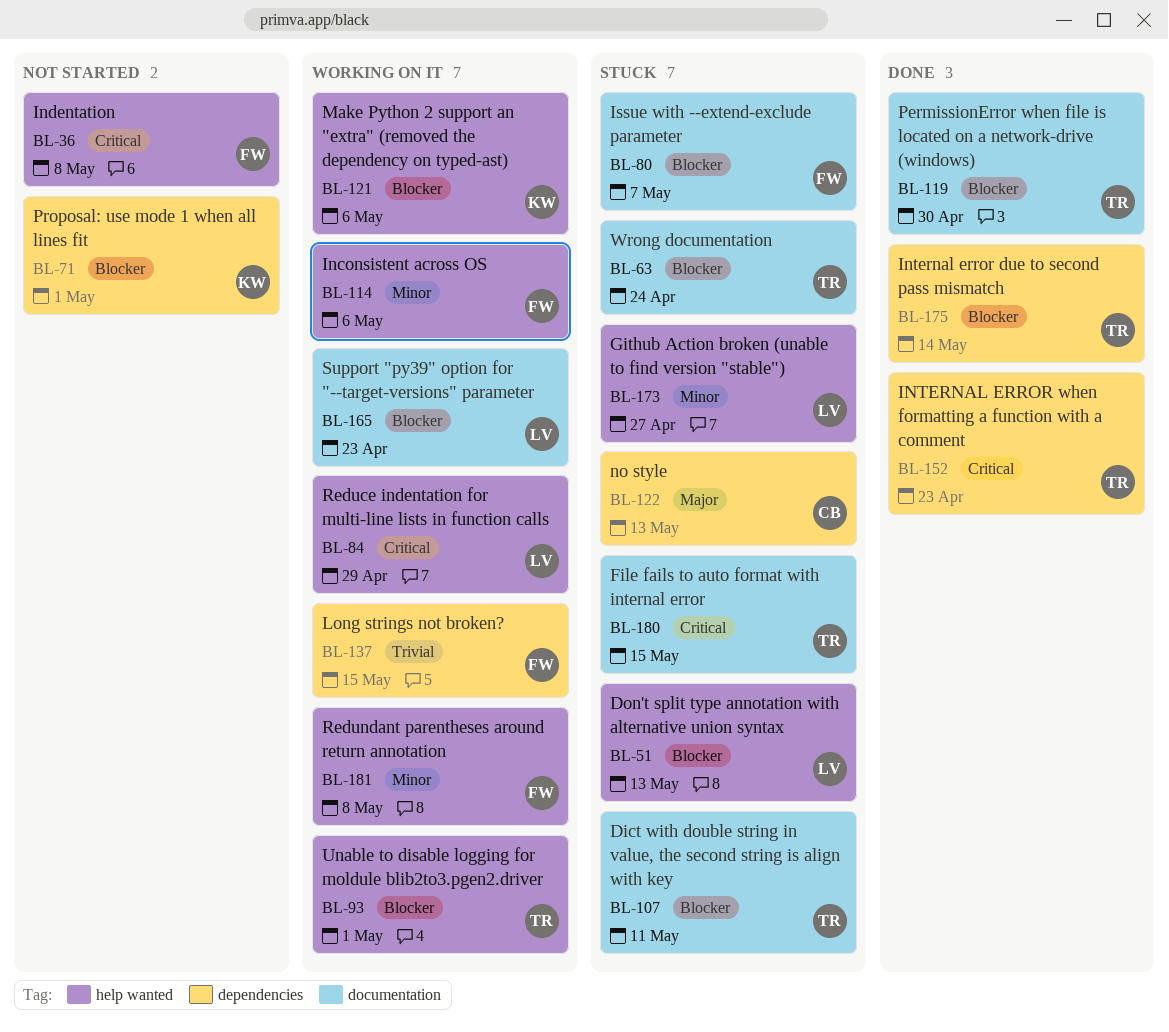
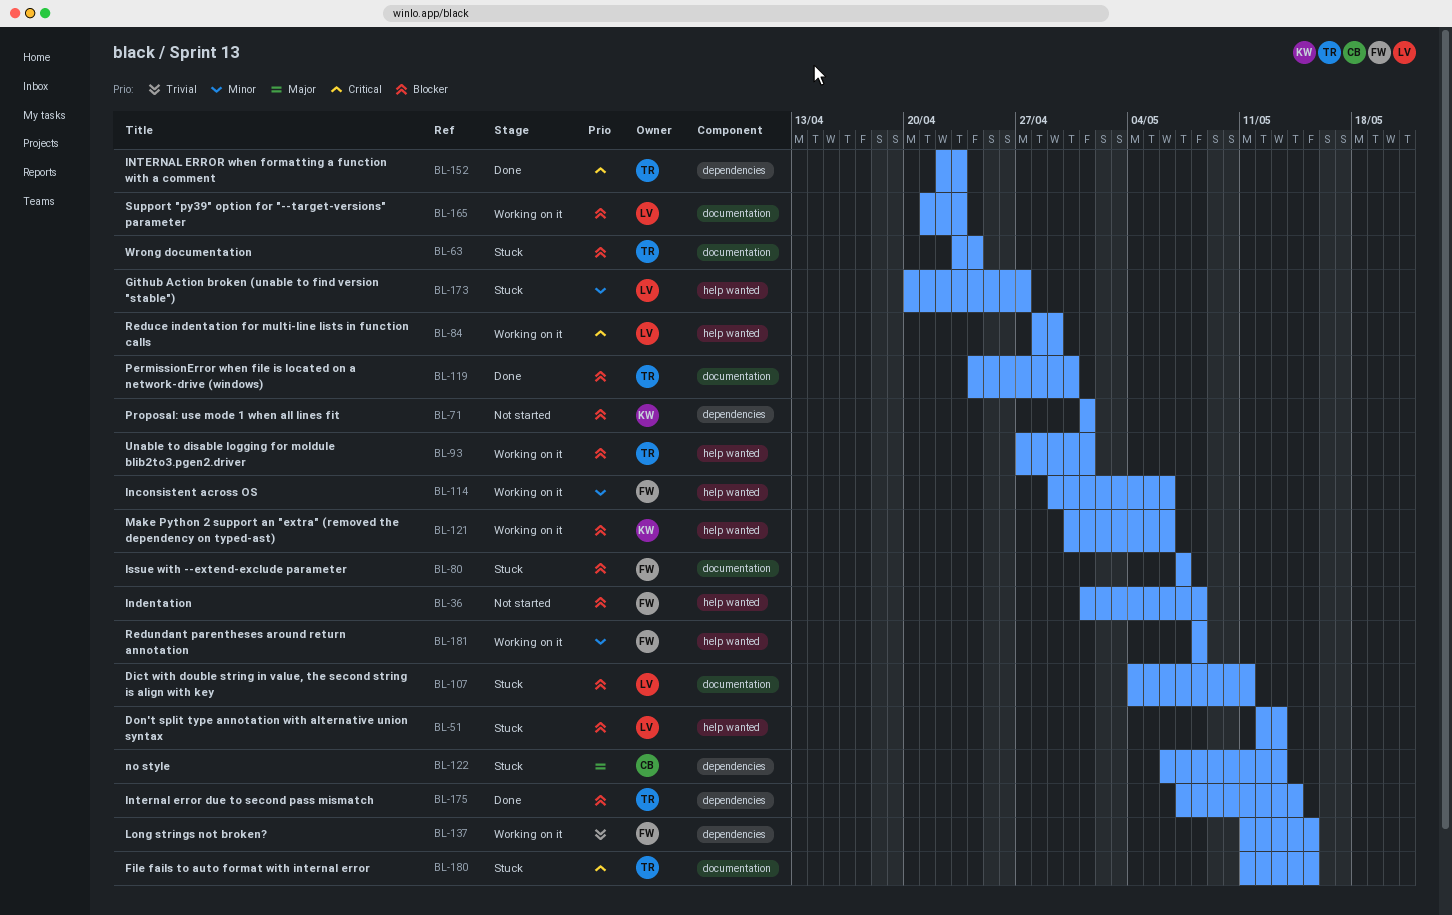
BL-36, priority: Critical -> Blocker
BL-107, owner: TR -> LV

